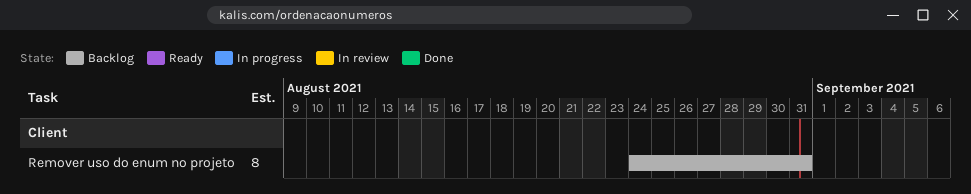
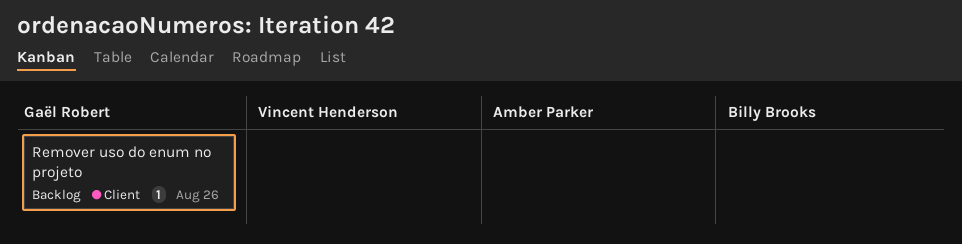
Remover uso do enum no projeto, estimate: 8 -> 1
Remover uso do enum no projeto, due: Aug 31 -> Aug 26

